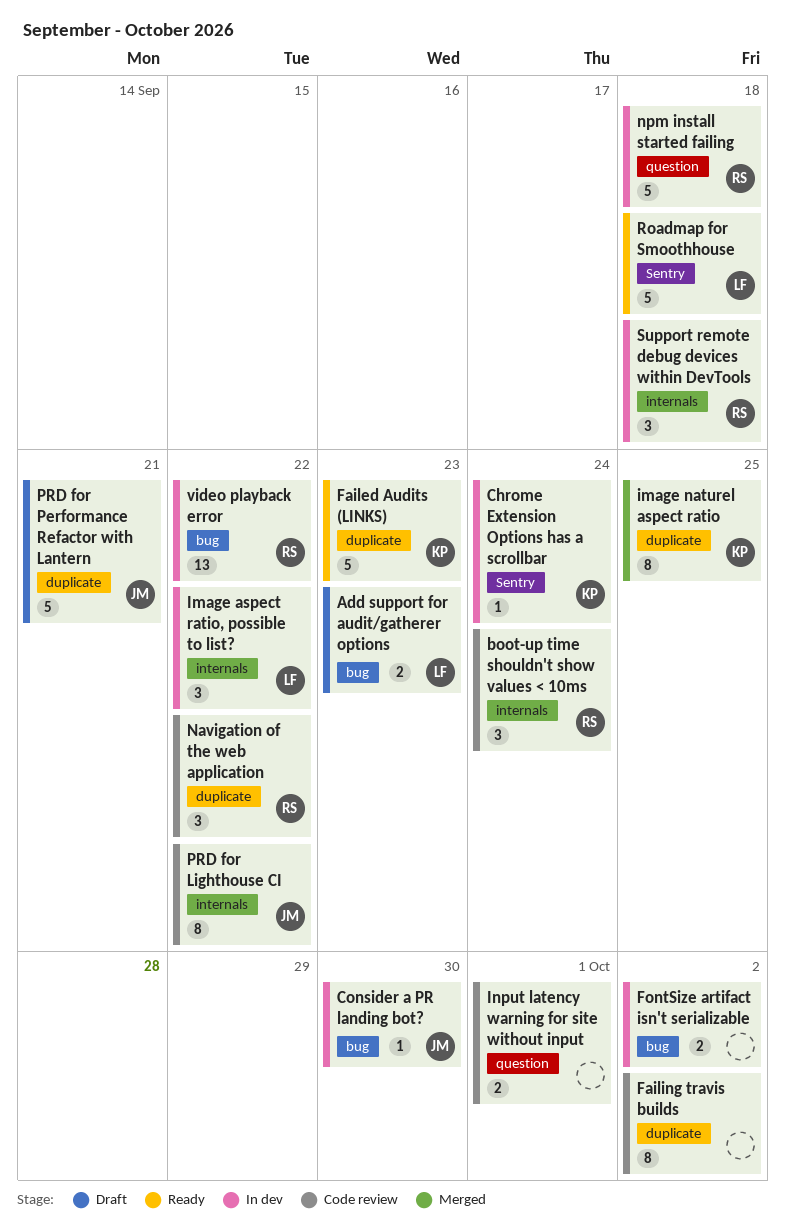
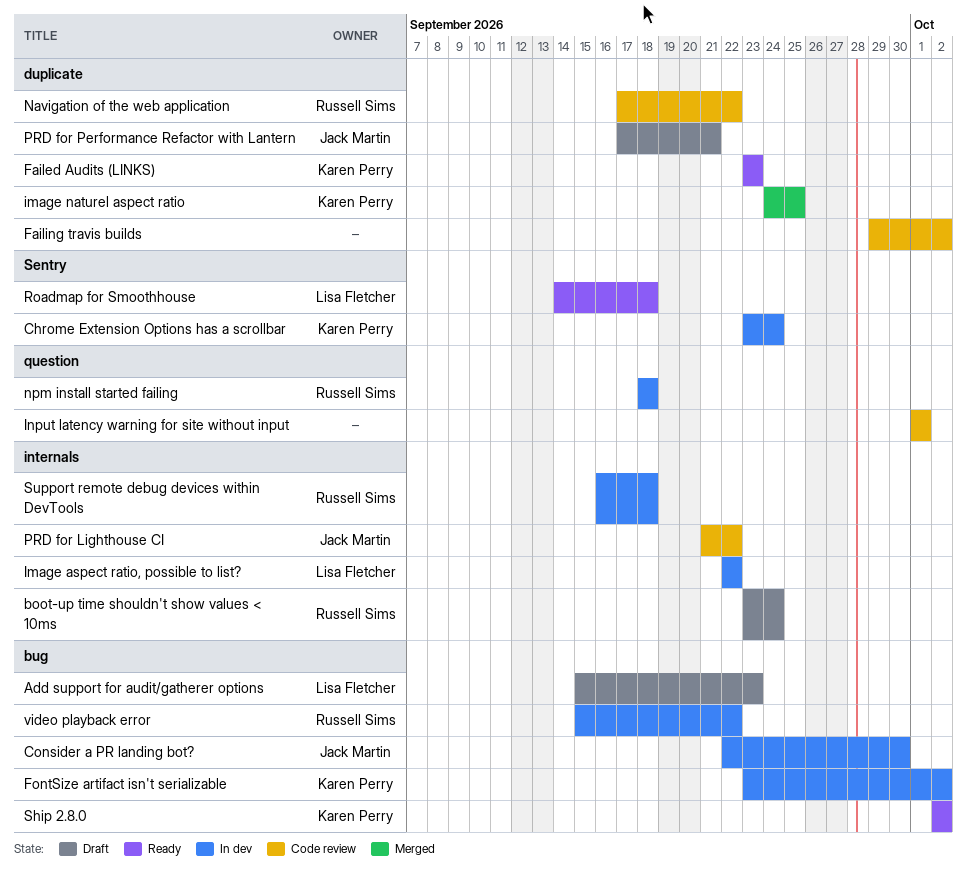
boot-up time shouldn't show values < 10ms, status: Code review -> Draft
FontSize artifact isn't serializable, owner: none -> Karen Perry
Ship 2.8.0: none -> present

